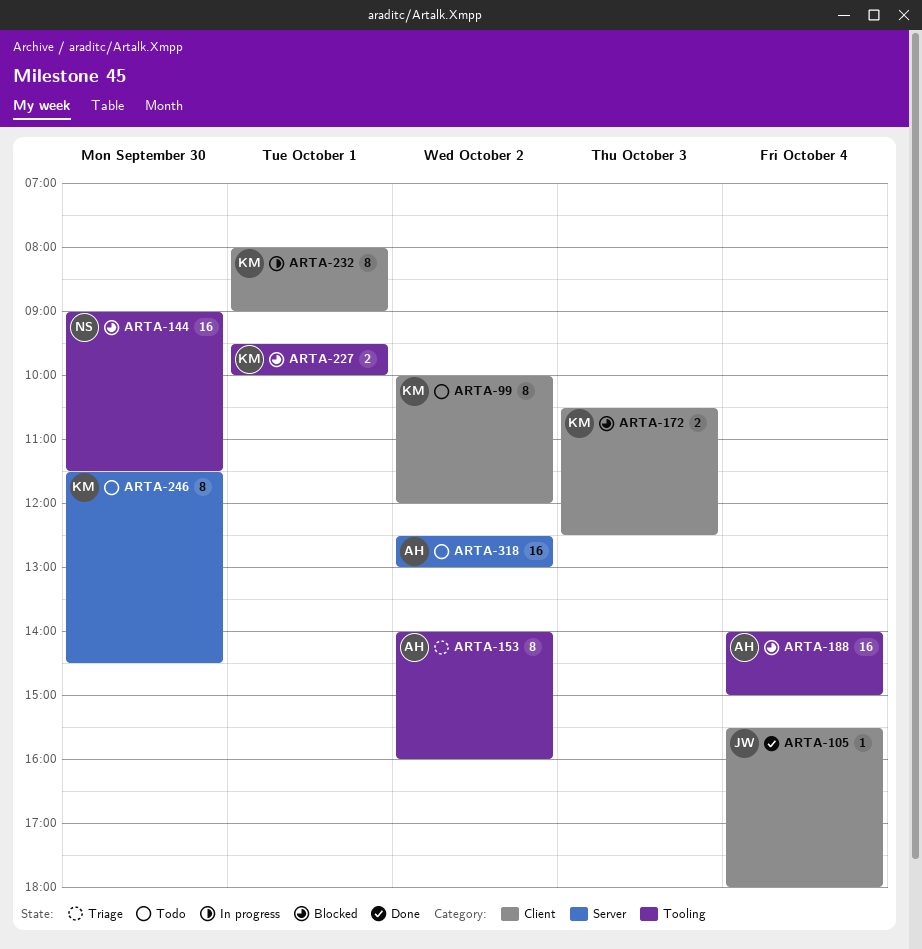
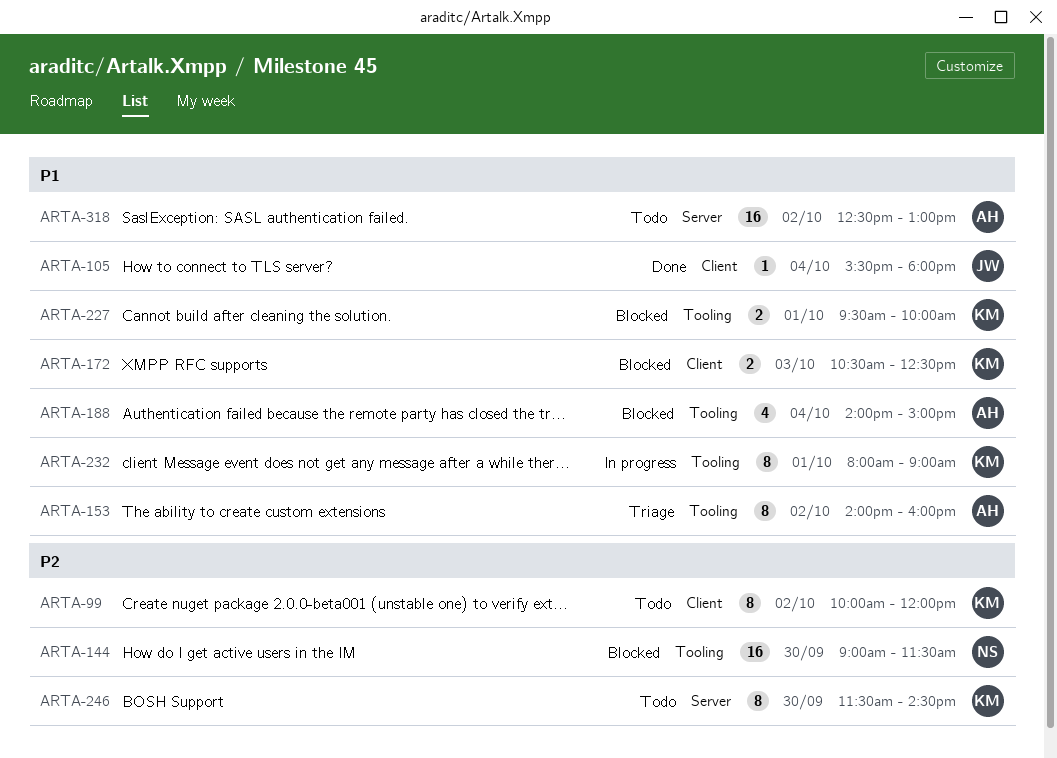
ARTA-188, estimate: 16 -> 4
ARTA-232, label: Client -> Tooling

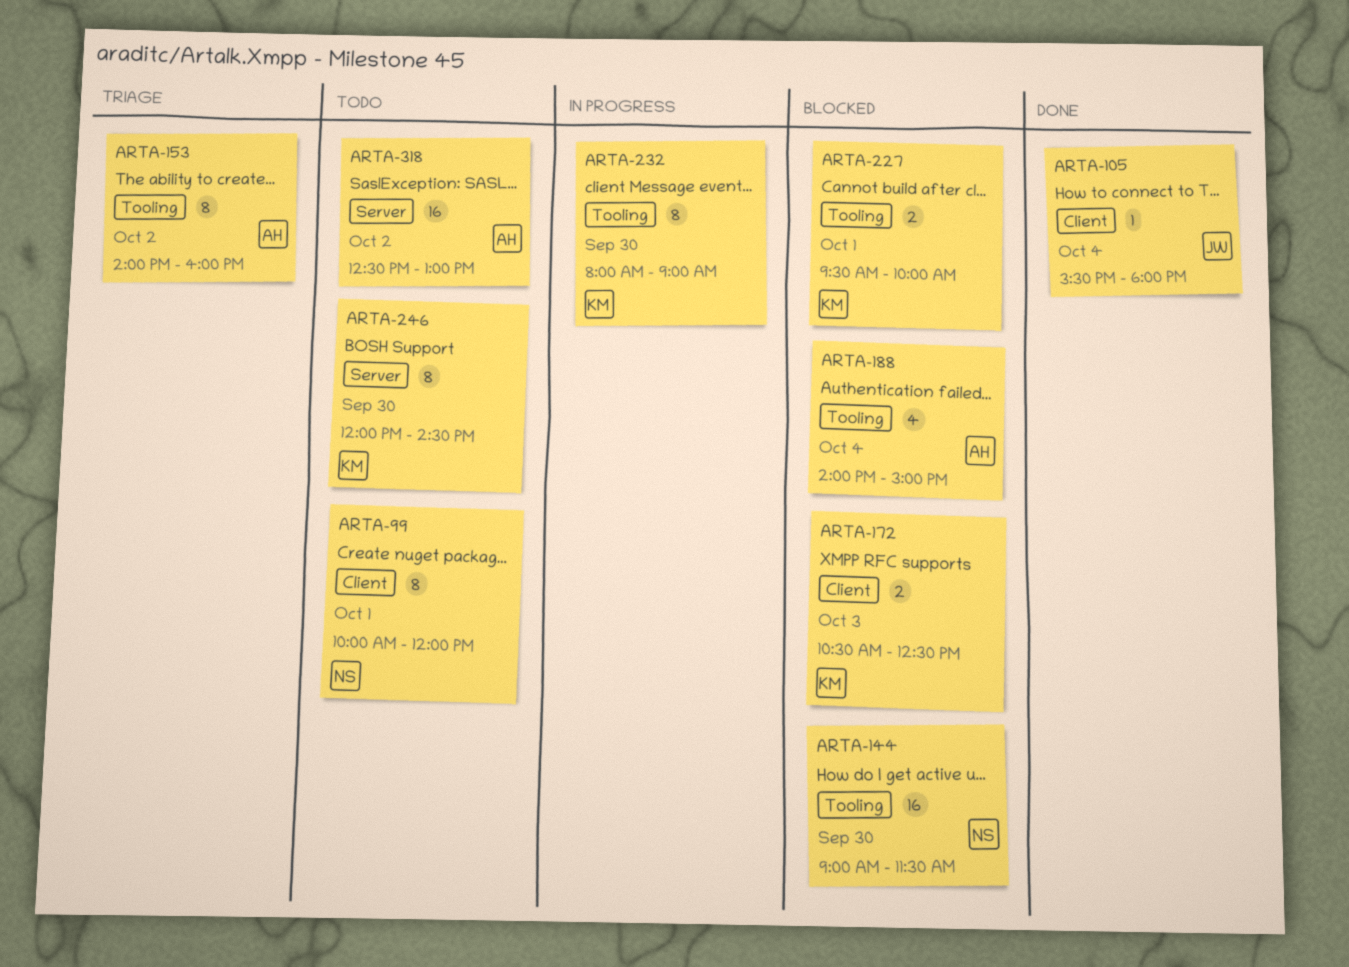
ARTA-99, owner: KM -> NS
ARTA-99, day: Oct 2 -> Oct 1
ARTA-232, day: Oct 1 -> Sep 30
ARTA-246, begins: 11:30 -> 12:00

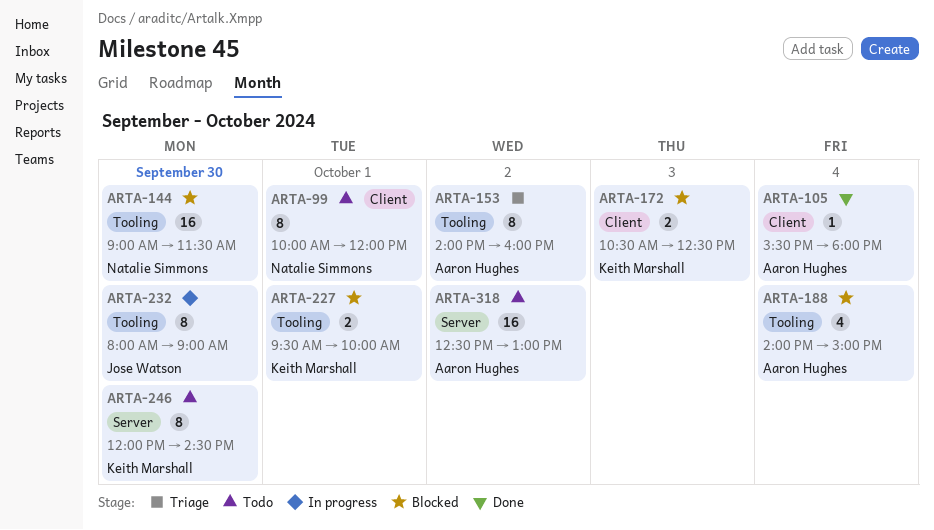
ARTA-105, owner: Jose Watson -> Aaron Hughes
ARTA-232, owner: Keith Marshall -> Jose Watson

